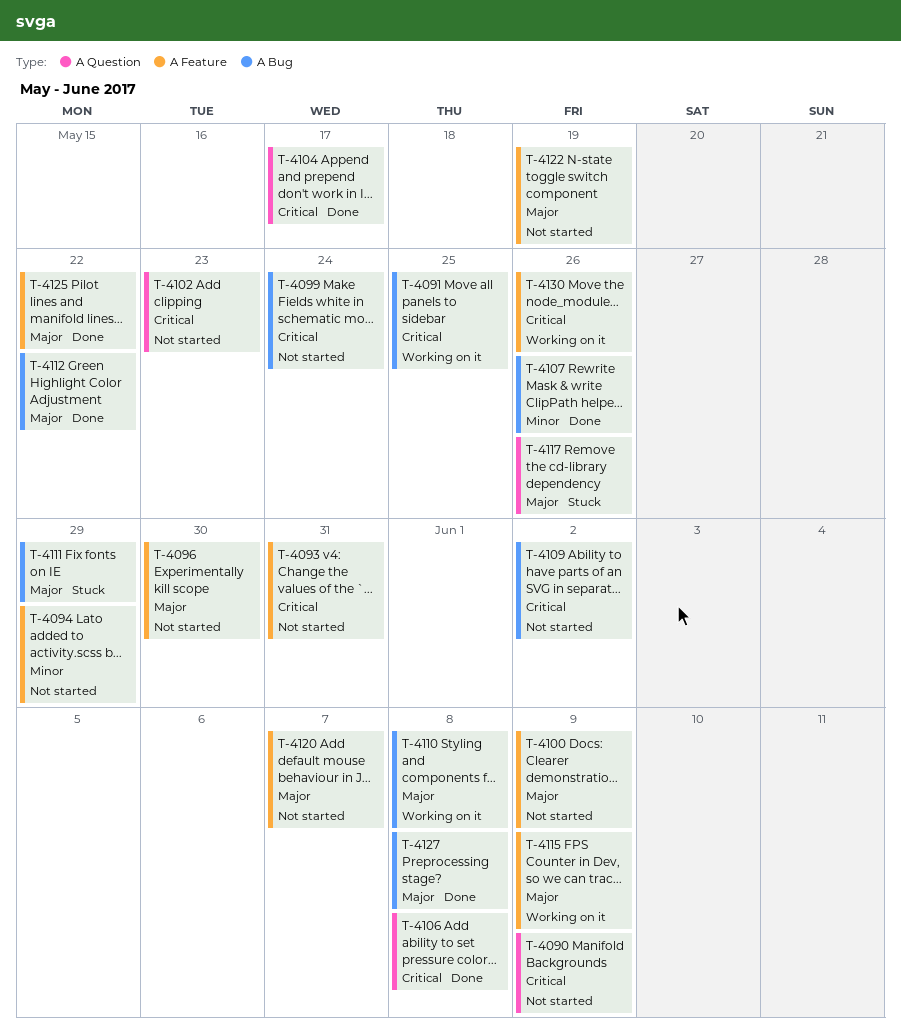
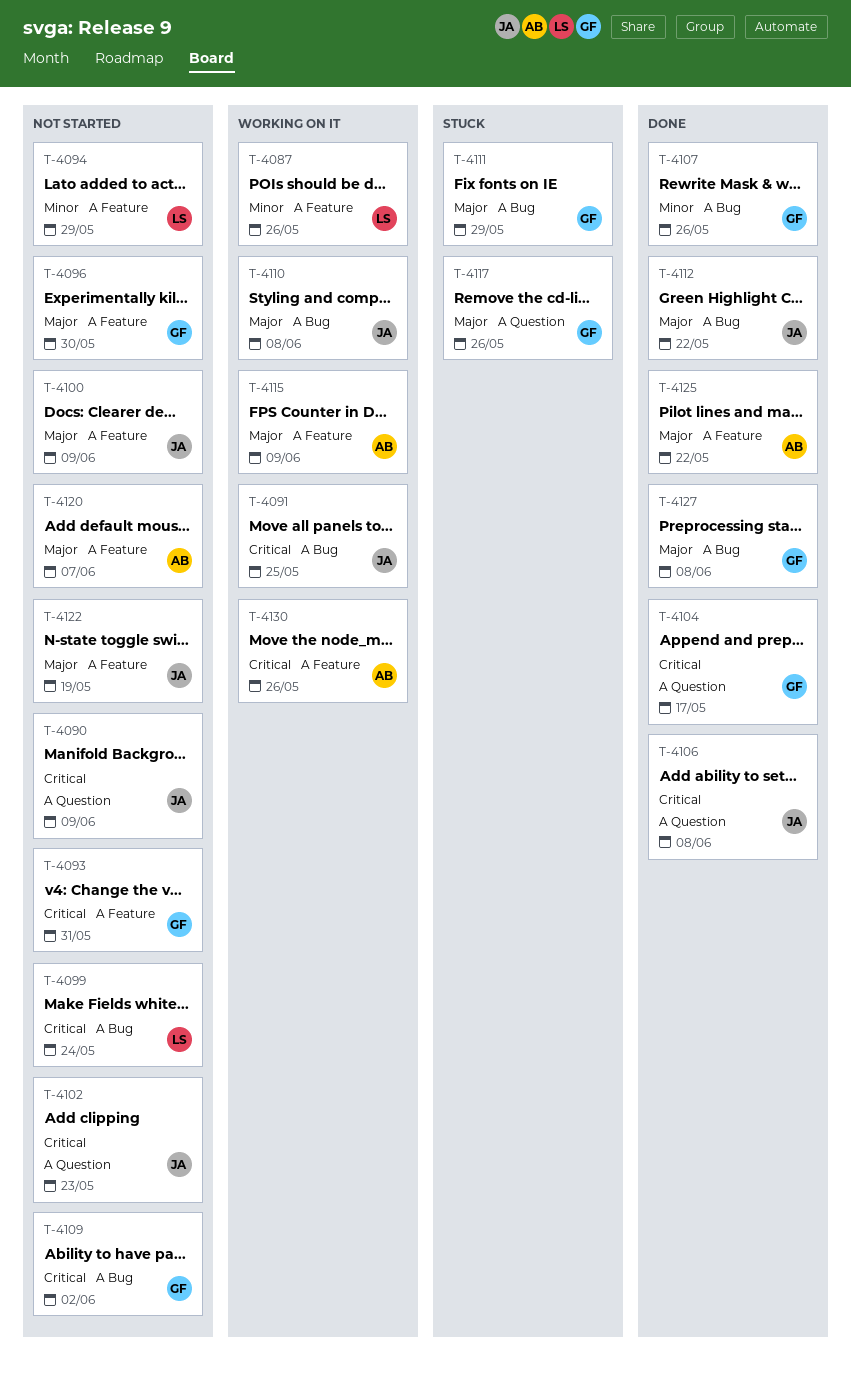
T-4087: none -> present

